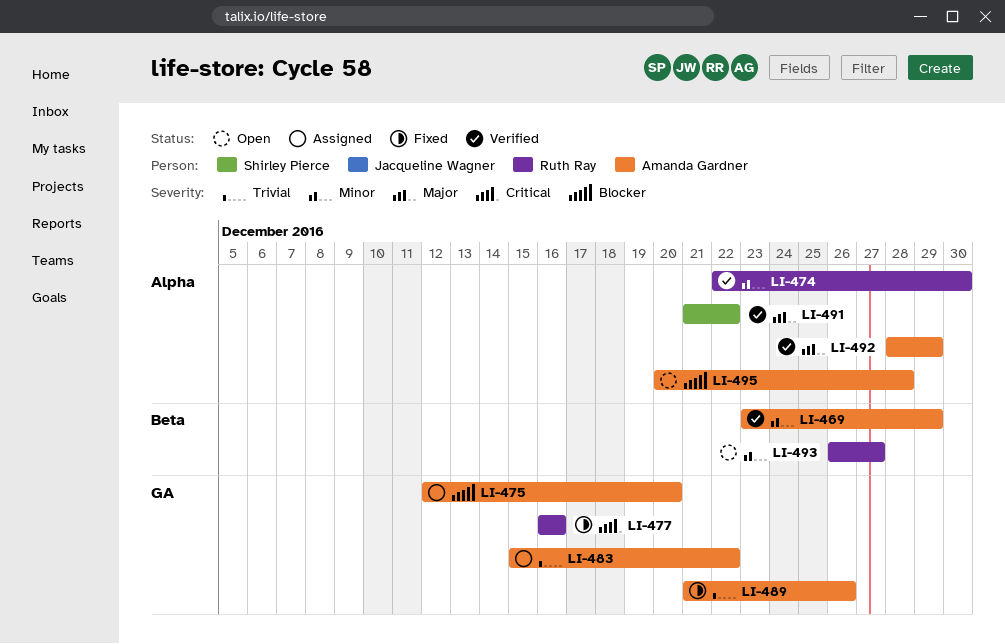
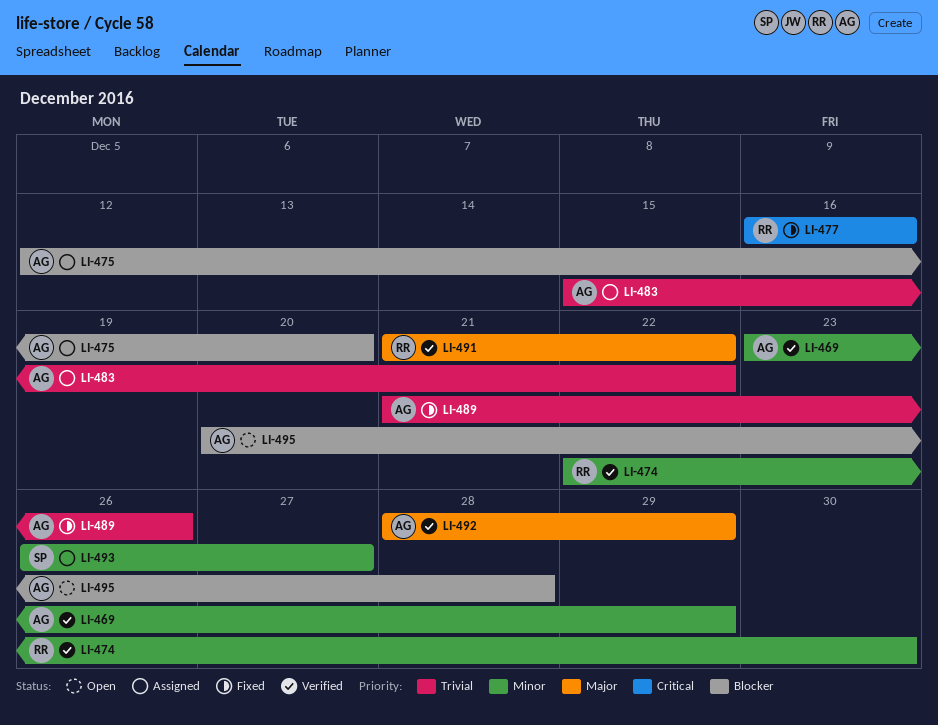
LI-491, owner: Shirley Pierce -> Ruth Ray
LI-493, status: Open -> Assigned
LI-493, owner: Ruth Ray -> Shirley Pierce

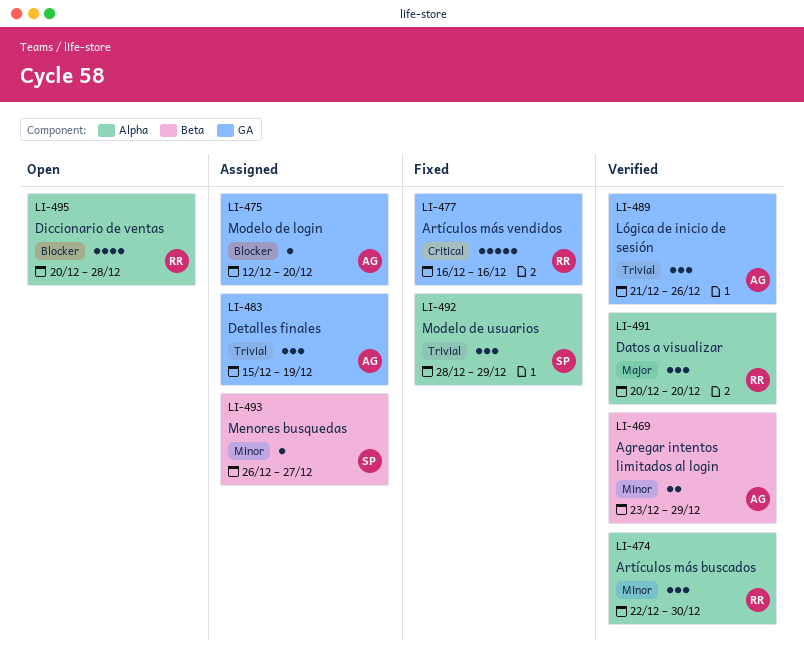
LI-483, due: Dec 22 -> Dec 19
LI-489, status: Fixed -> Verified
LI-491, start: Dec 21 -> Dec 20
LI-491, due: Dec 22 -> Dec 20
LI-492, status: Verified -> Fixed
LI-492, owner: AG -> SP
LI-492, priority: Major -> Trivial
LI-495, owner: AG -> RR

